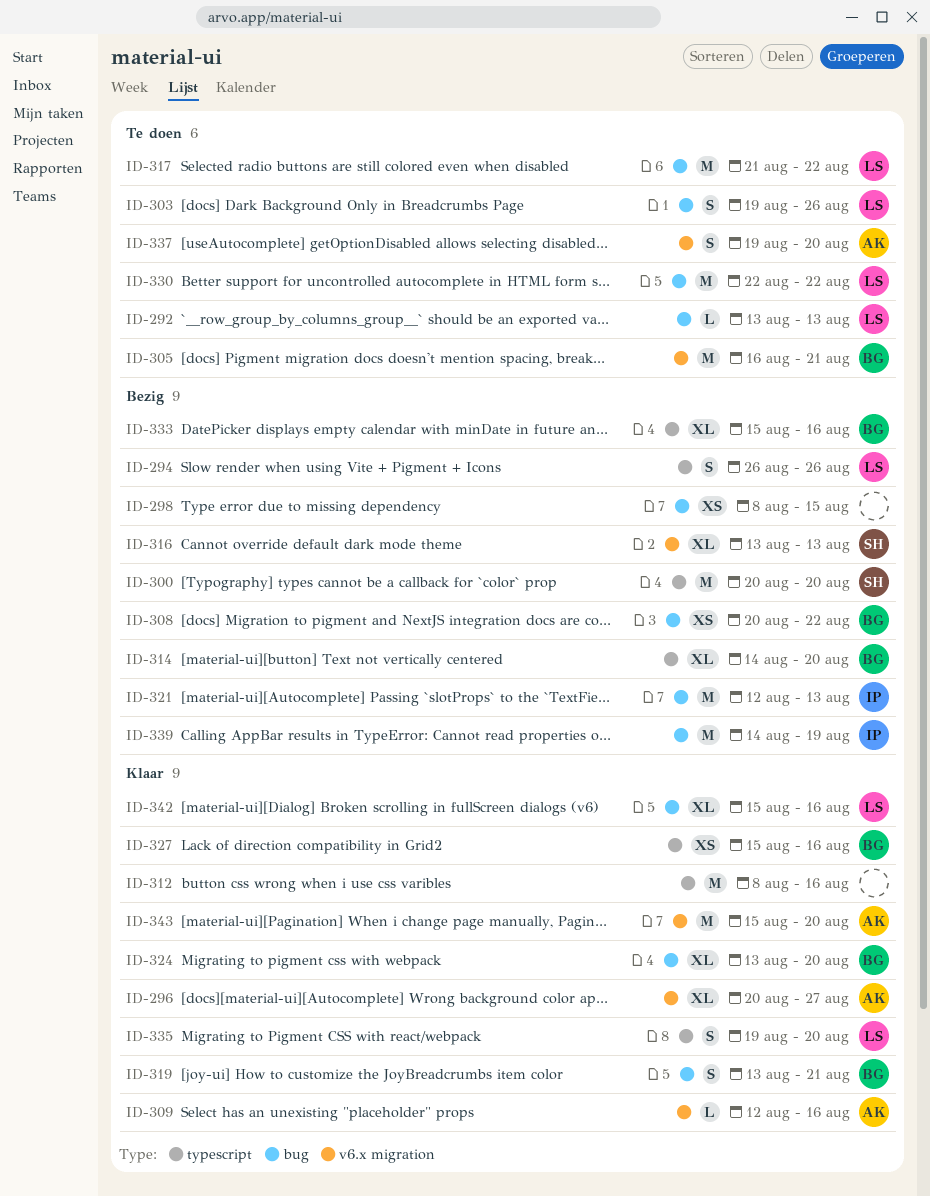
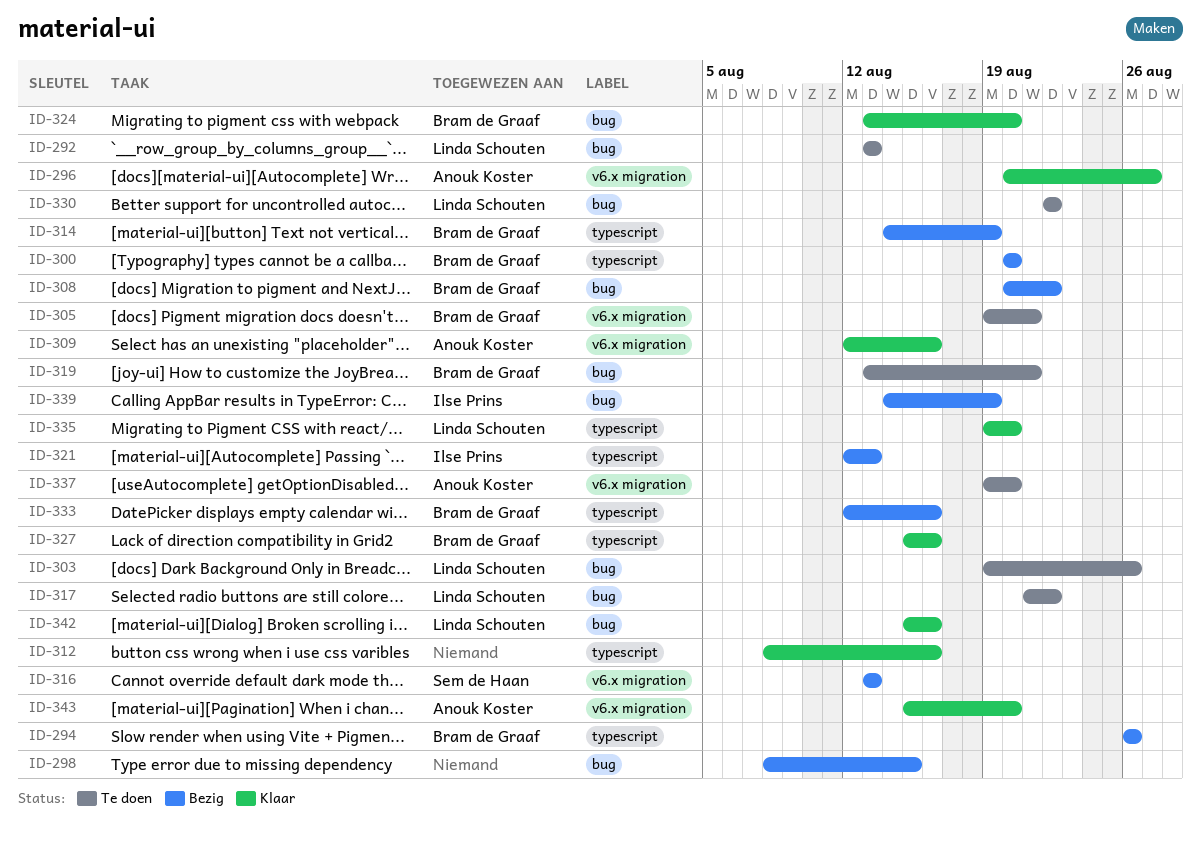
ID-294, owner: Linda Schouten -> Bram de Graaf
ID-300, owner: Sem de Haan -> Bram de Graaf
ID-305, start: Aug 16 -> Aug 19
ID-314, due: Aug 20 -> Aug 19
ID-319, status: Klaar -> Te doen
ID-321, label: bug -> typescript
ID-333, start: Aug 15 -> Aug 12

